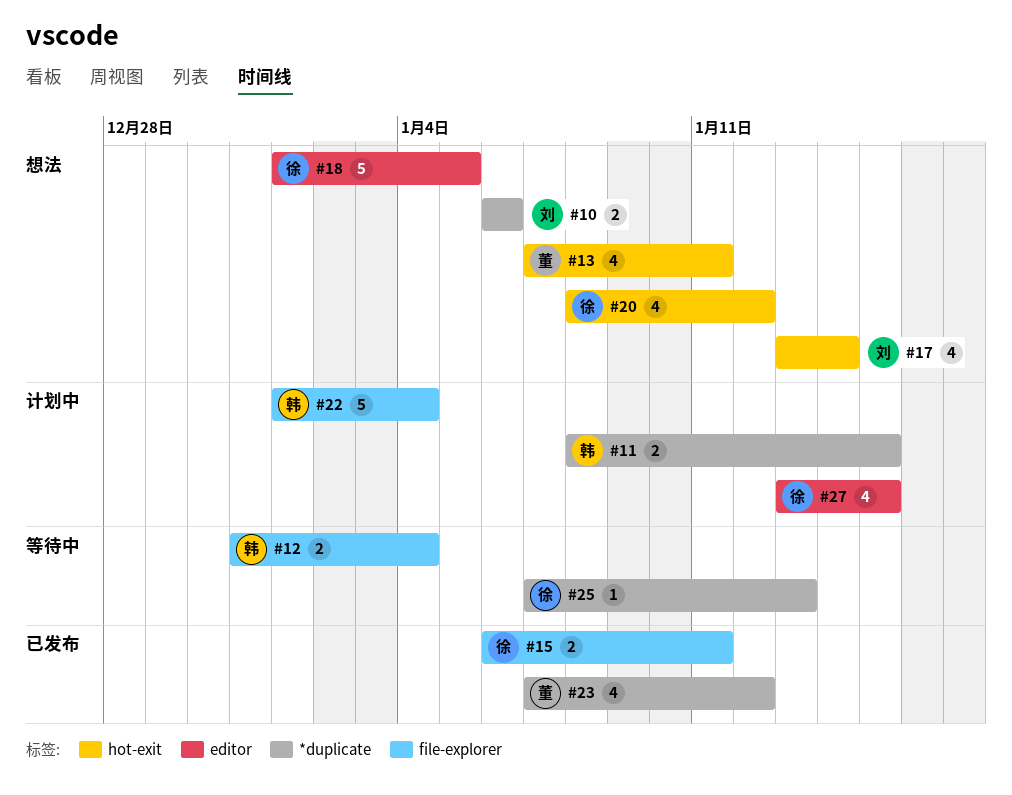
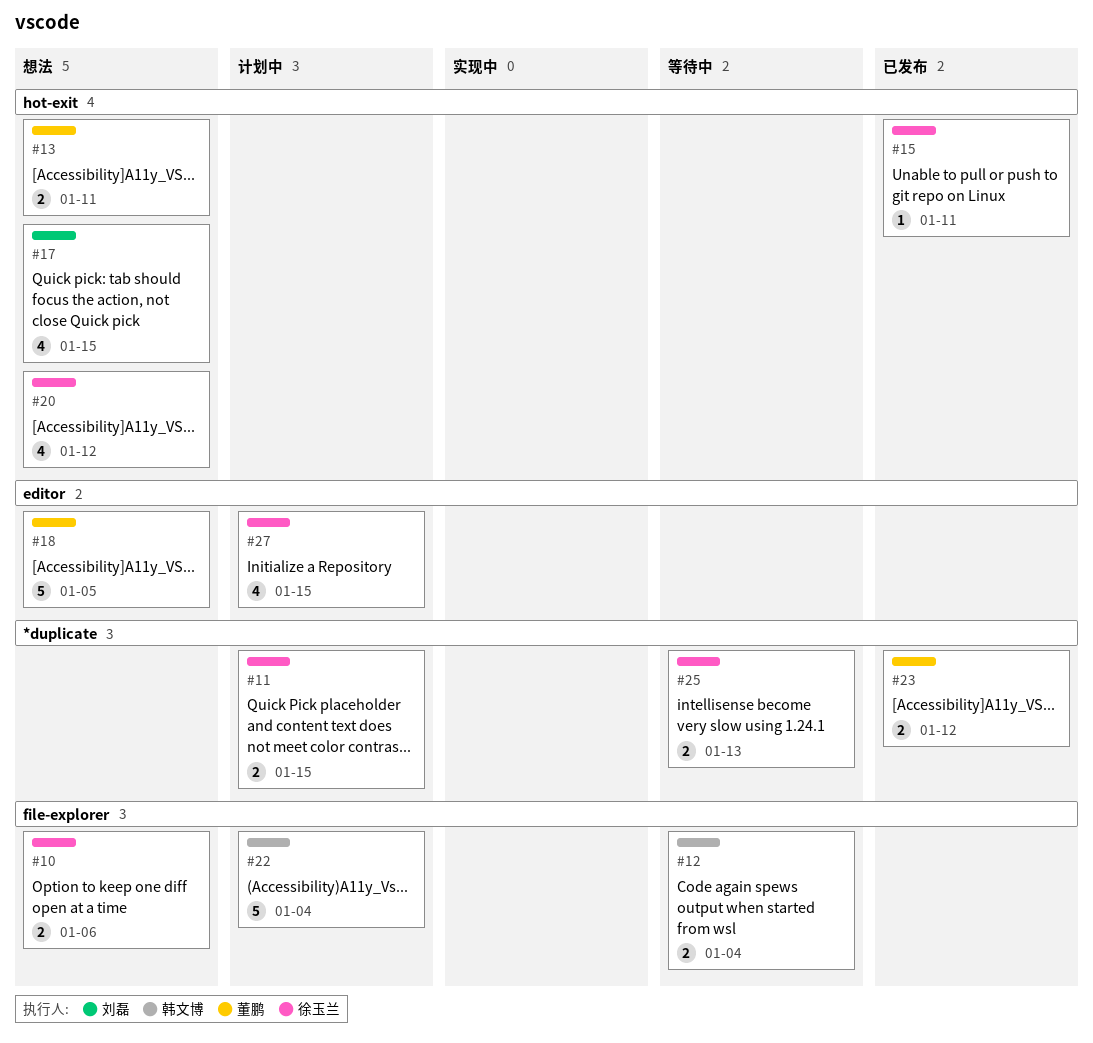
#10, owner: 刘磊 -> 徐玉兰
#10, label: *duplicate -> file-explorer
#11, owner: 韩文博 -> 徐玉兰
#13, estimate: 4 -> 2
#15, label: file-explorer -> hot-exit
#15, estimate: 2 -> 1
#17, due: Jan 14 -> Jan 15
#18, owner: 徐玉兰 -> 董鹏
#23, estimate: 4 -> 2
#25, estimate: 1 -> 2

